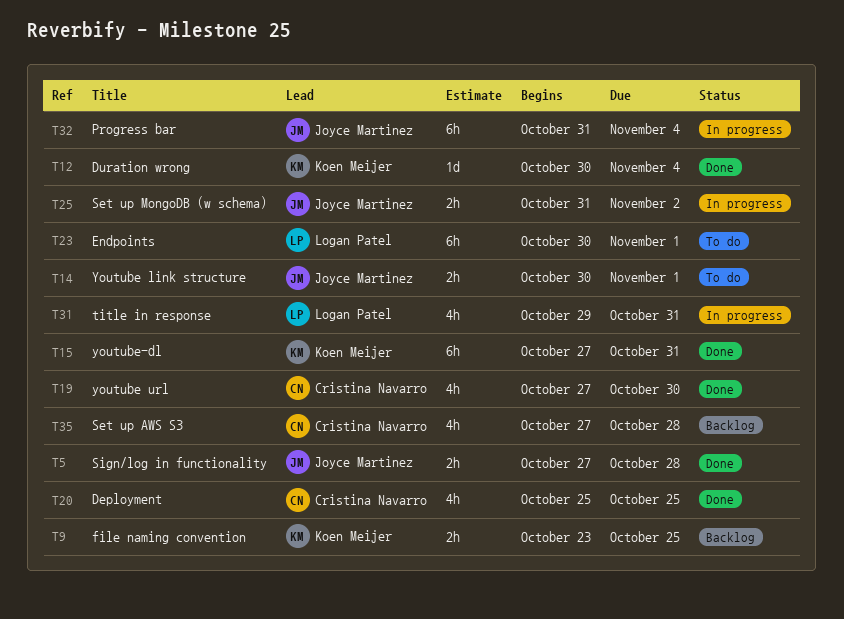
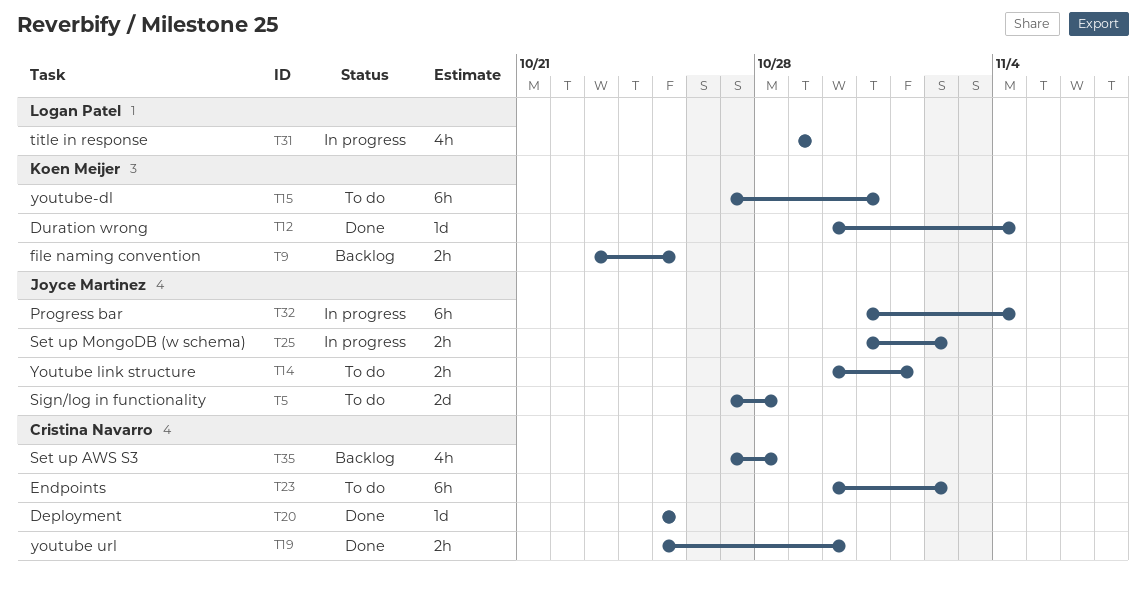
T5, status: Done -> To do
T5, estimate: 2h -> 2d
T15, status: Done -> To do
T19, estimate: 4h -> 2h
T19, start: Oct 27 -> Oct 25
T20, estimate: 4h -> 1d
T23, owner: Logan Patel -> Cristina Navarro
T23, due: Nov 1 -> Nov 2
T31, due: Oct 31 -> Oct 29

